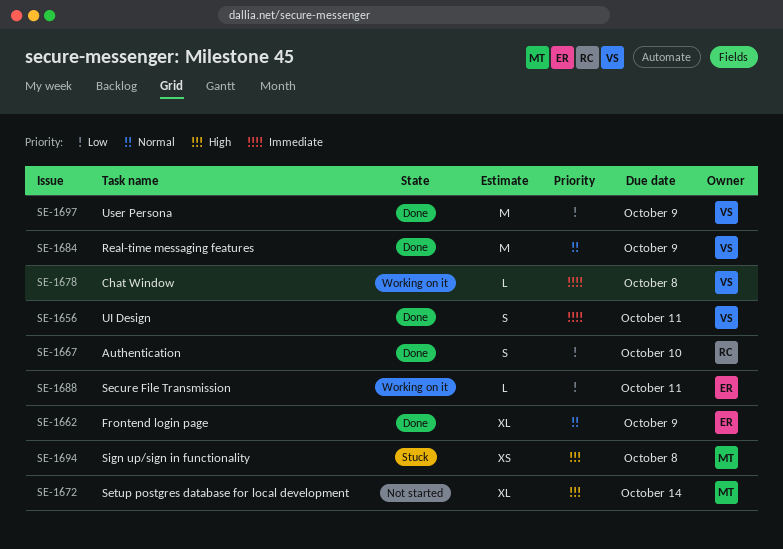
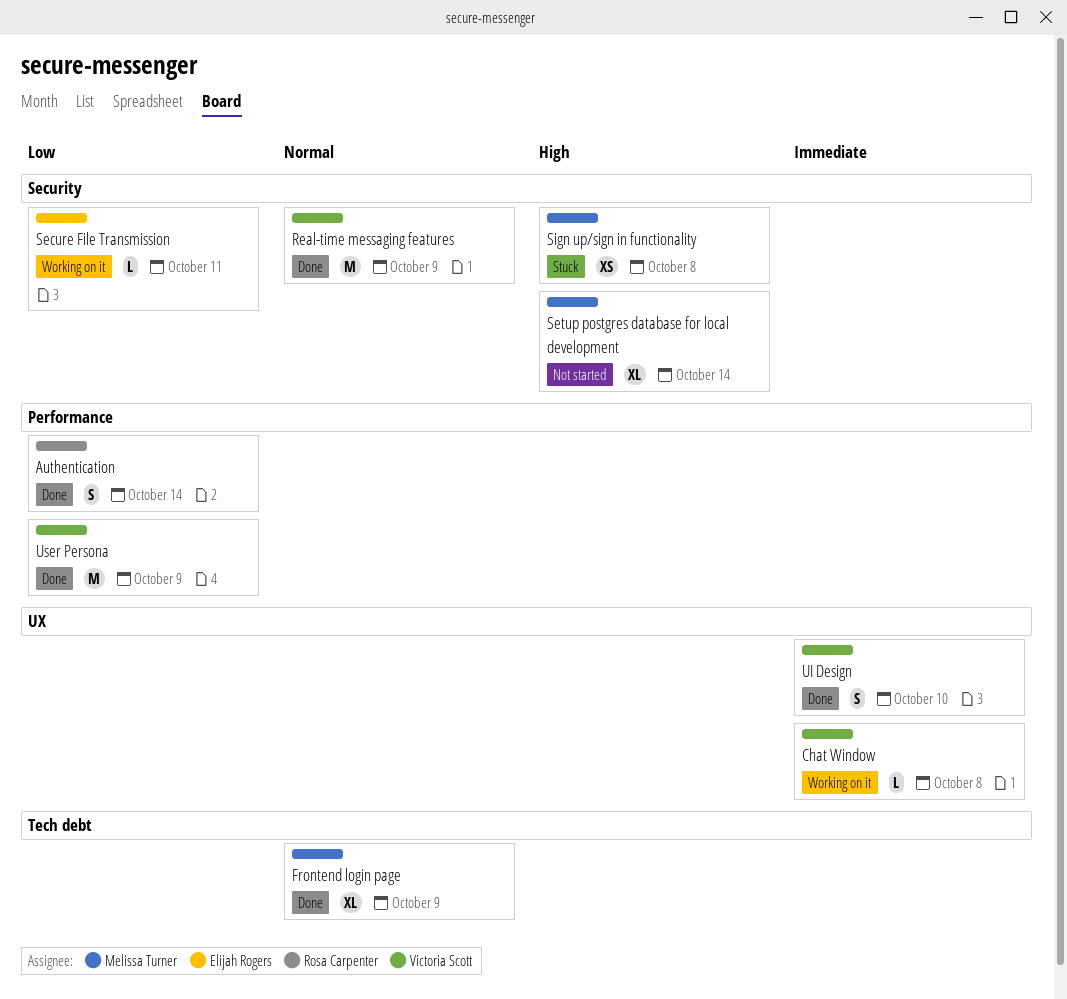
Authentication, due: Oct 10 -> Oct 14
Frontend login page, owner: Elijah Rogers -> Melissa Turner
UI Design, due: Oct 11 -> Oct 10

